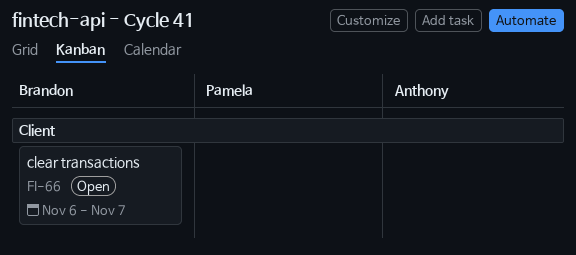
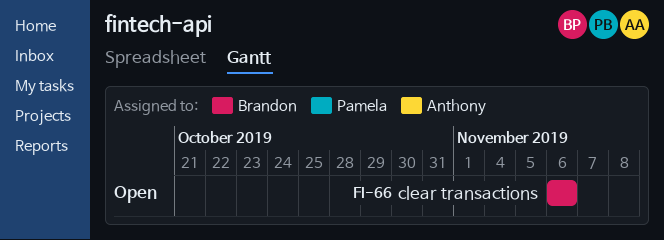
FI-66, due: Nov 7 -> Nov 6

